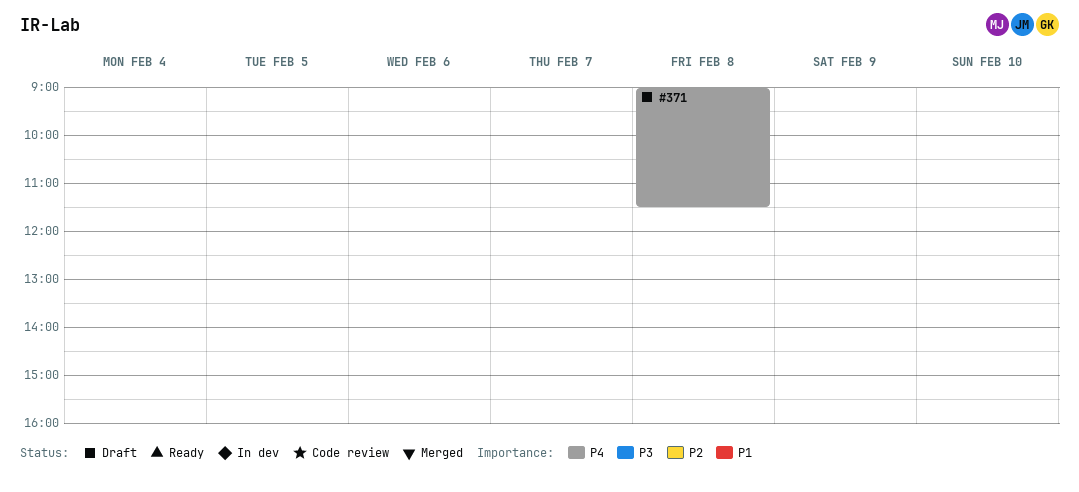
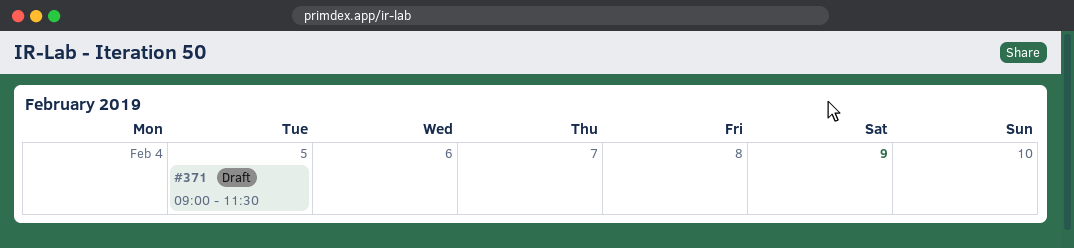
#371, day: Feb 8 -> Feb 5

